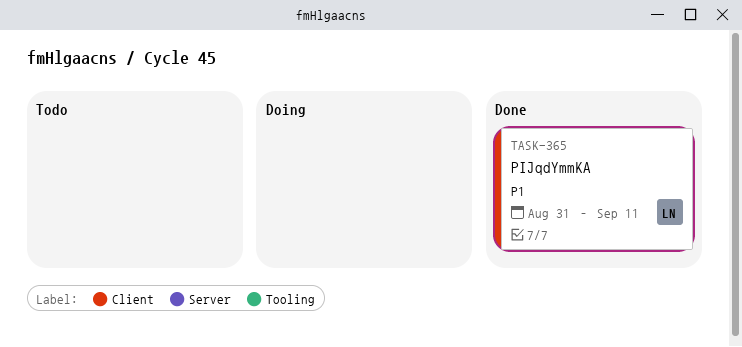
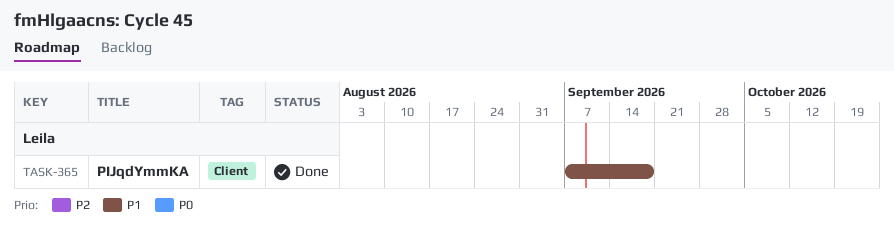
TASK-365, start: Aug 31 -> Sep 7
TASK-365, due: Sep 11 -> Sep 18

